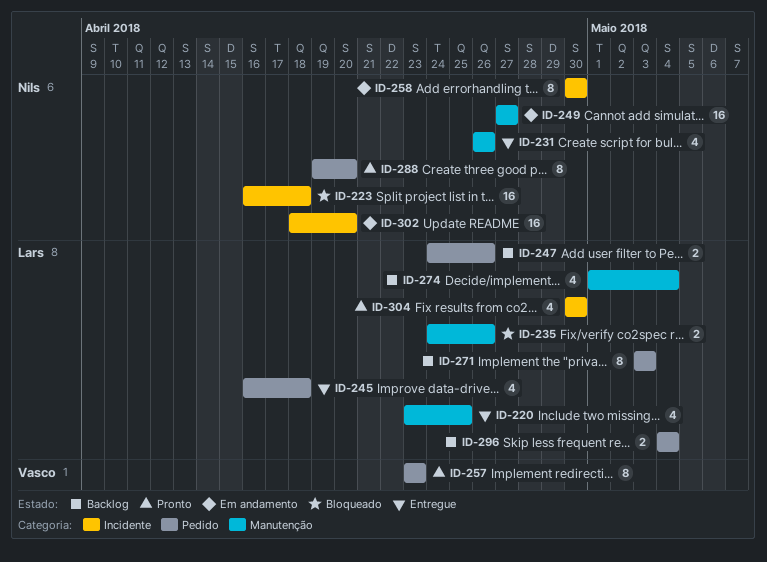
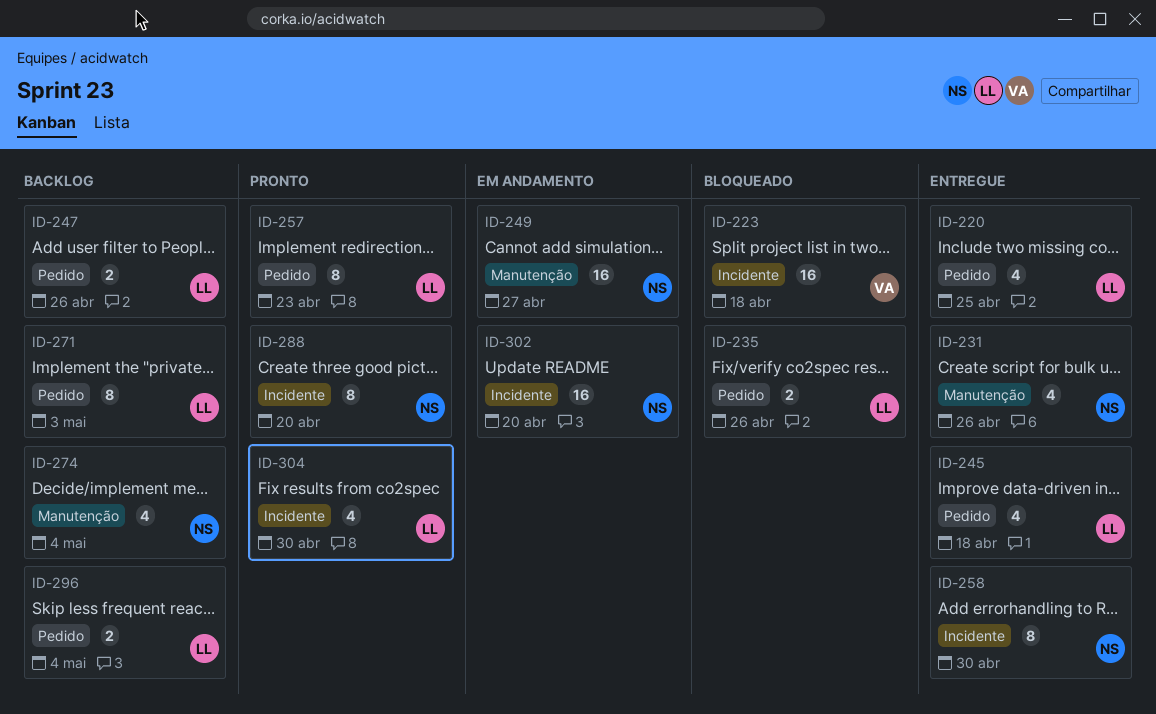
ID-220, label: Manutenção -> Pedido
ID-223, owner: Nils -> Vasco
ID-235, label: Manutenção -> Pedido
ID-257, owner: Vasco -> Lars
ID-258, status: Em andamento -> Entregue
ID-274, owner: Lars -> Nils
ID-288, label: Pedido -> Incidente

